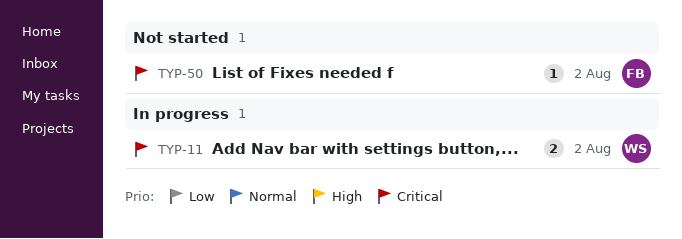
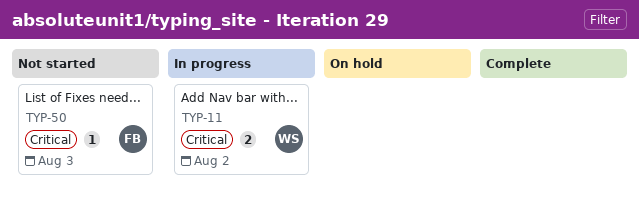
TYP-50, due: Aug 2 -> Aug 3

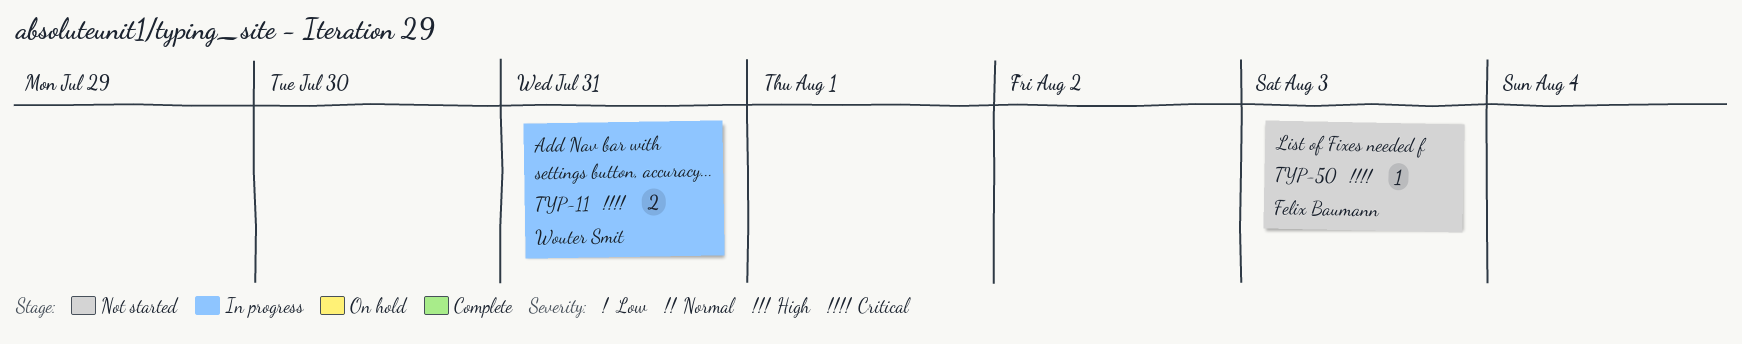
TYP-11, due: Aug 2 -> Jul 31

